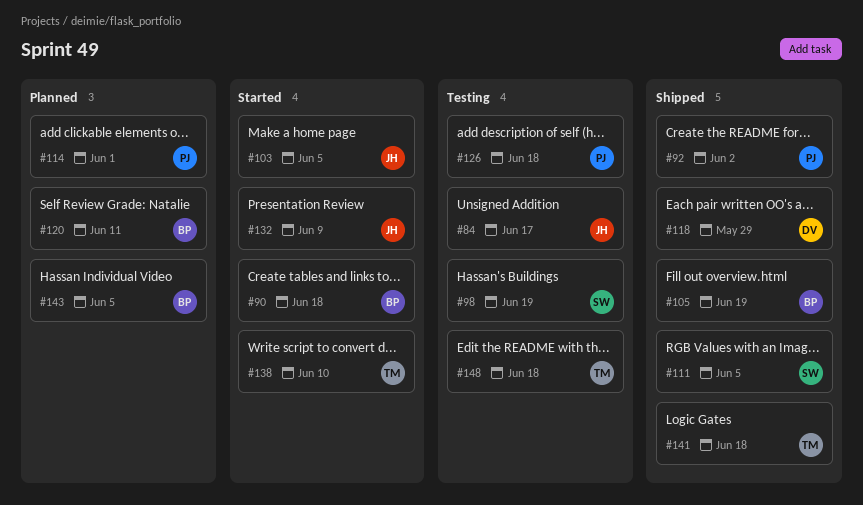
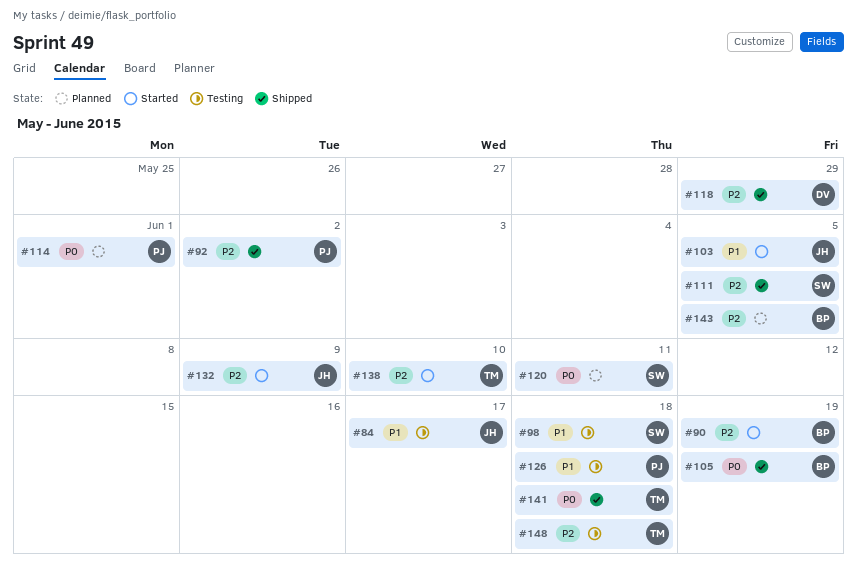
#90, due: Jun 18 -> Jun 19
#98, due: Jun 19 -> Jun 18
#120, owner: BP -> SW

